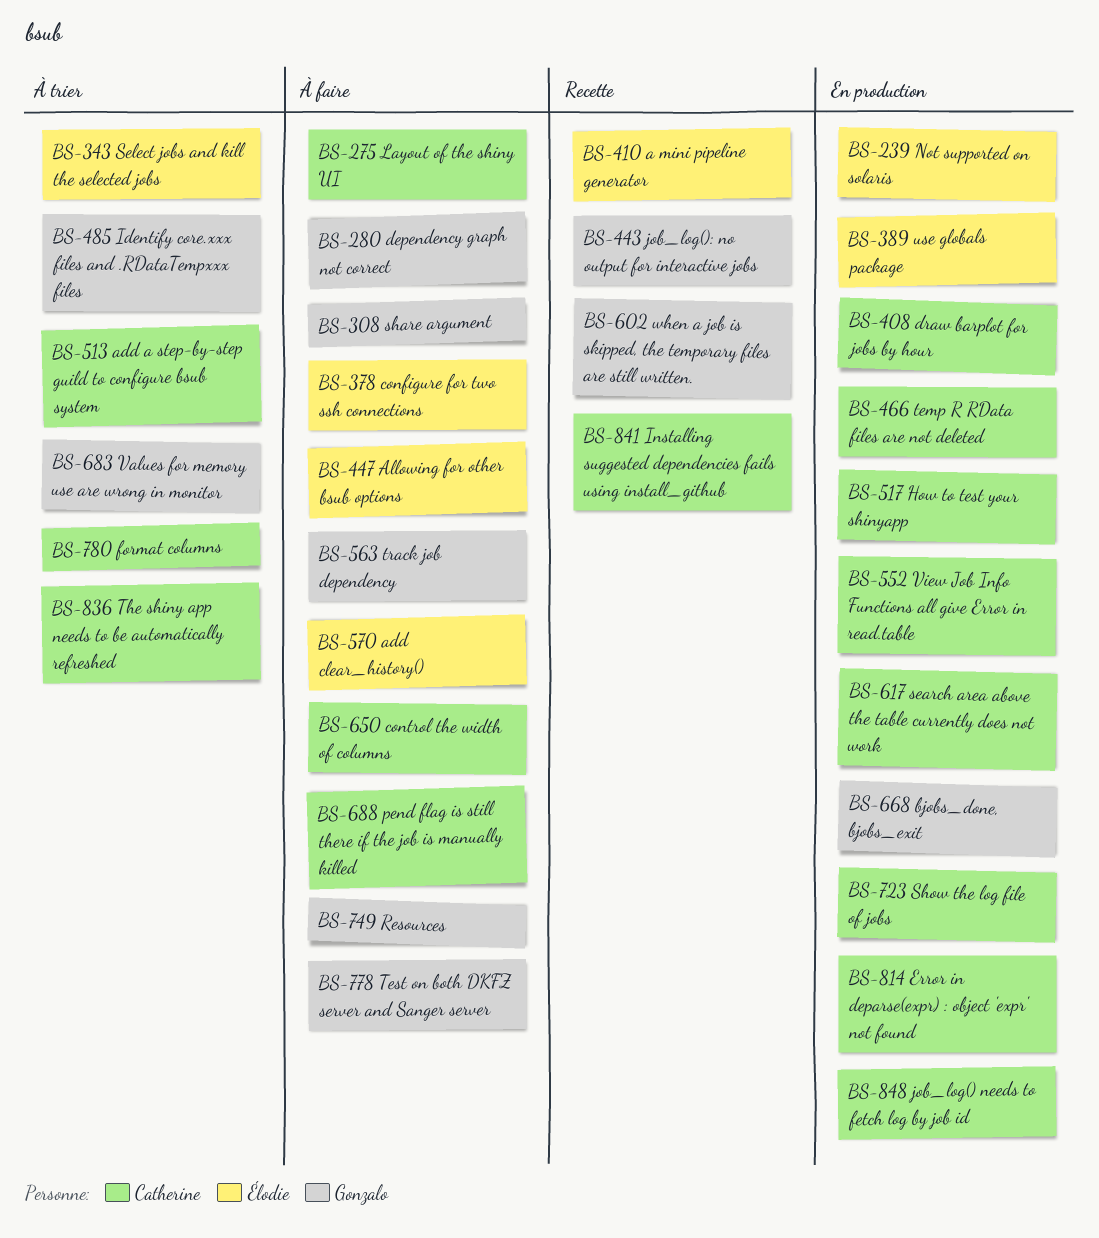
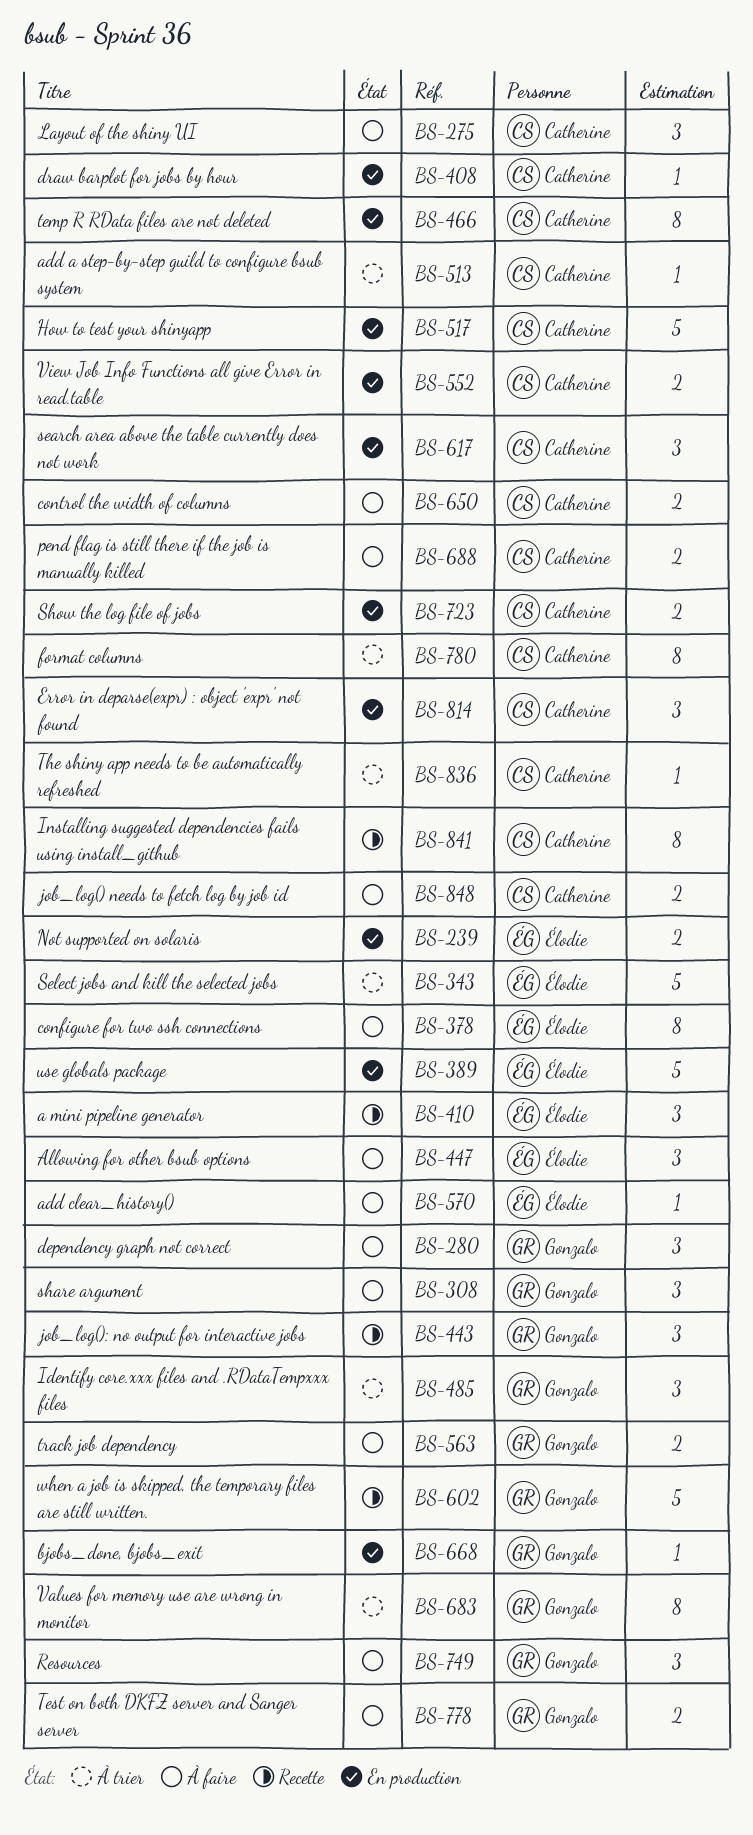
BS-848, status: En production -> À faire

